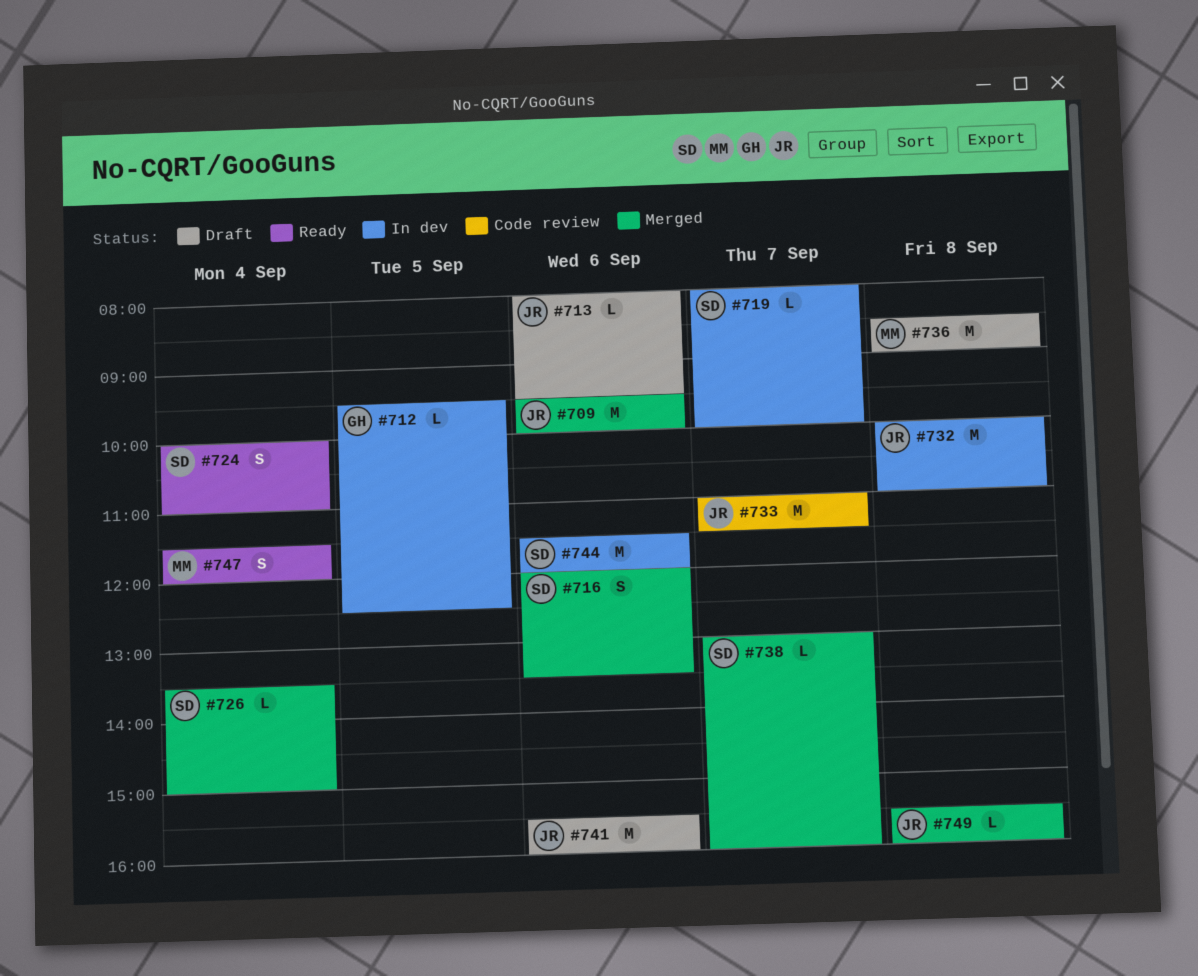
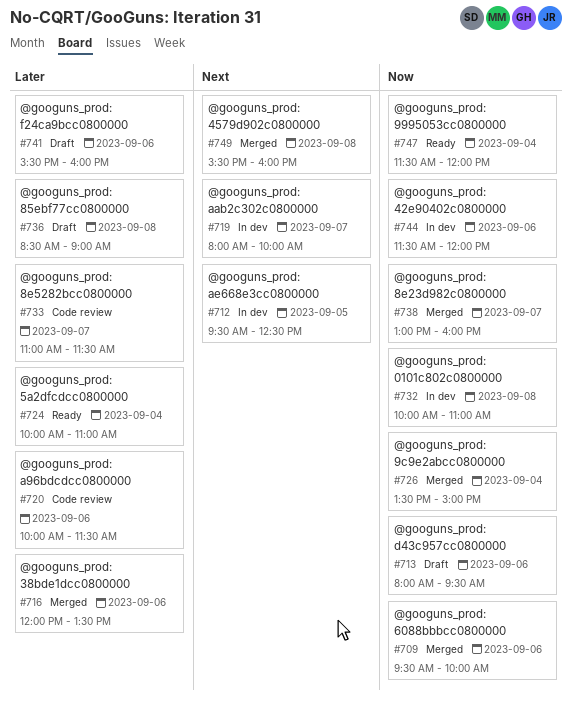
#720: none -> present

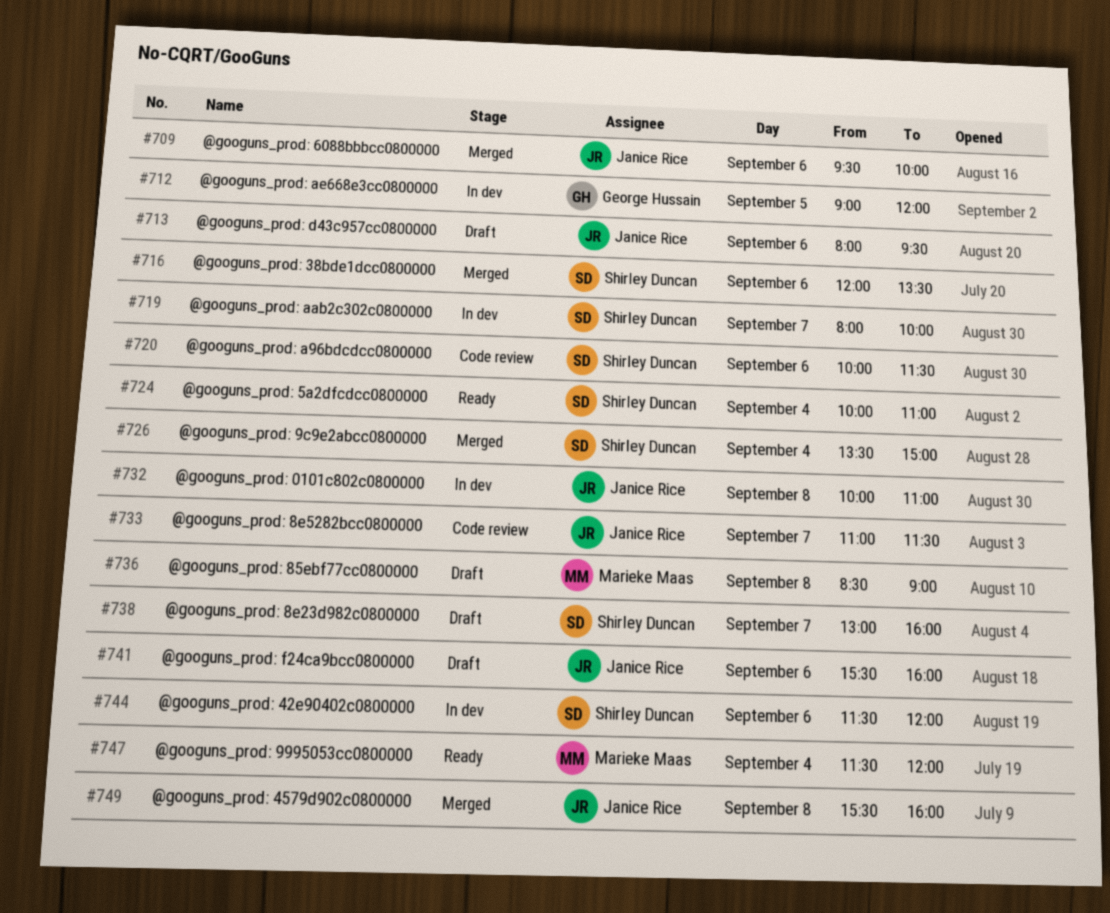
#712, begins: 09:30 -> 09:00
#712, ends: 12:30 -> 12:00
#738, status: Merged -> Draft

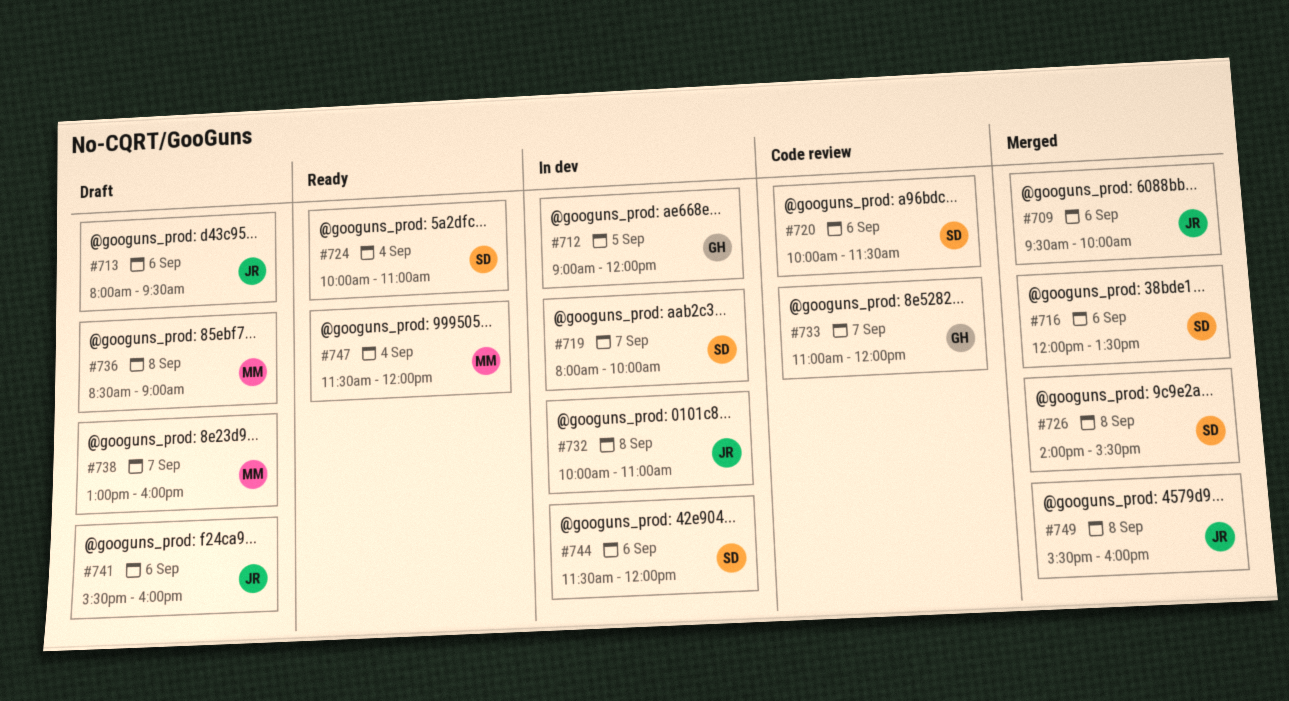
#726, day: Sep 4 -> Sep 8
#726, begins: 13:30 -> 14:00
#726, ends: 15:00 -> 15:30
#733, owner: Janice Rice -> George Hussain
#733, ends: 11:30 -> 12:00
#738, owner: Shirley Duncan -> Marieke Maas

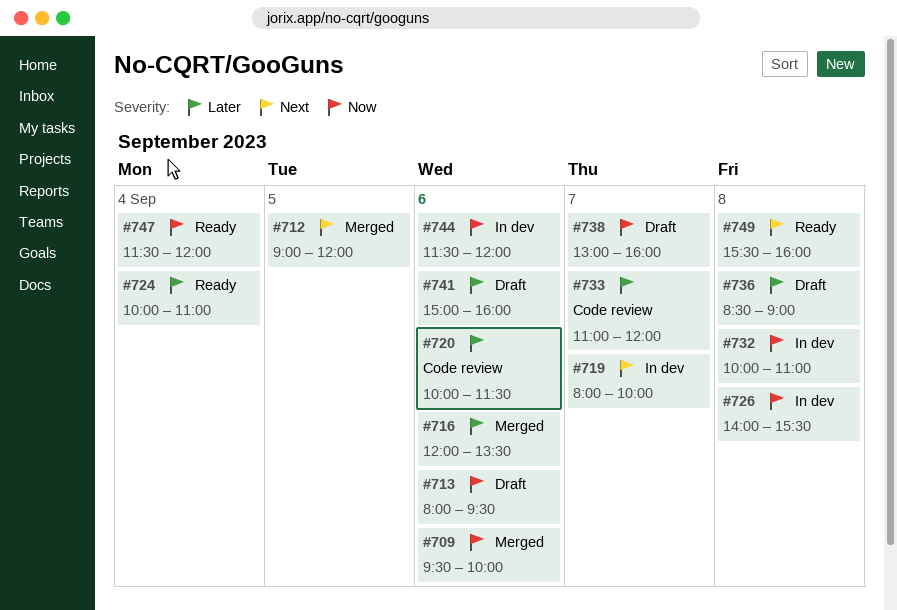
#712, status: In dev -> Merged
#726, status: Merged -> In dev
#741, begins: 15:30 -> 15:00
#749, status: Merged -> Ready

